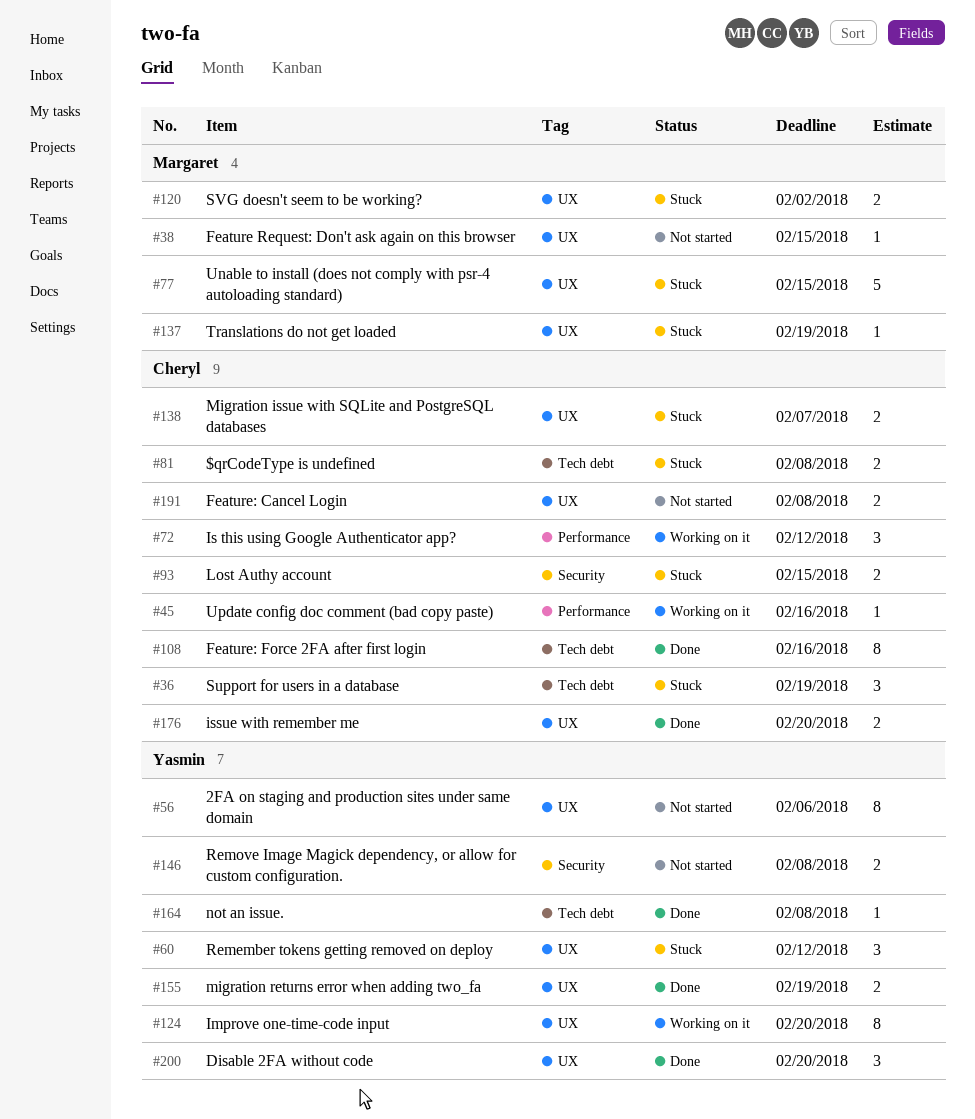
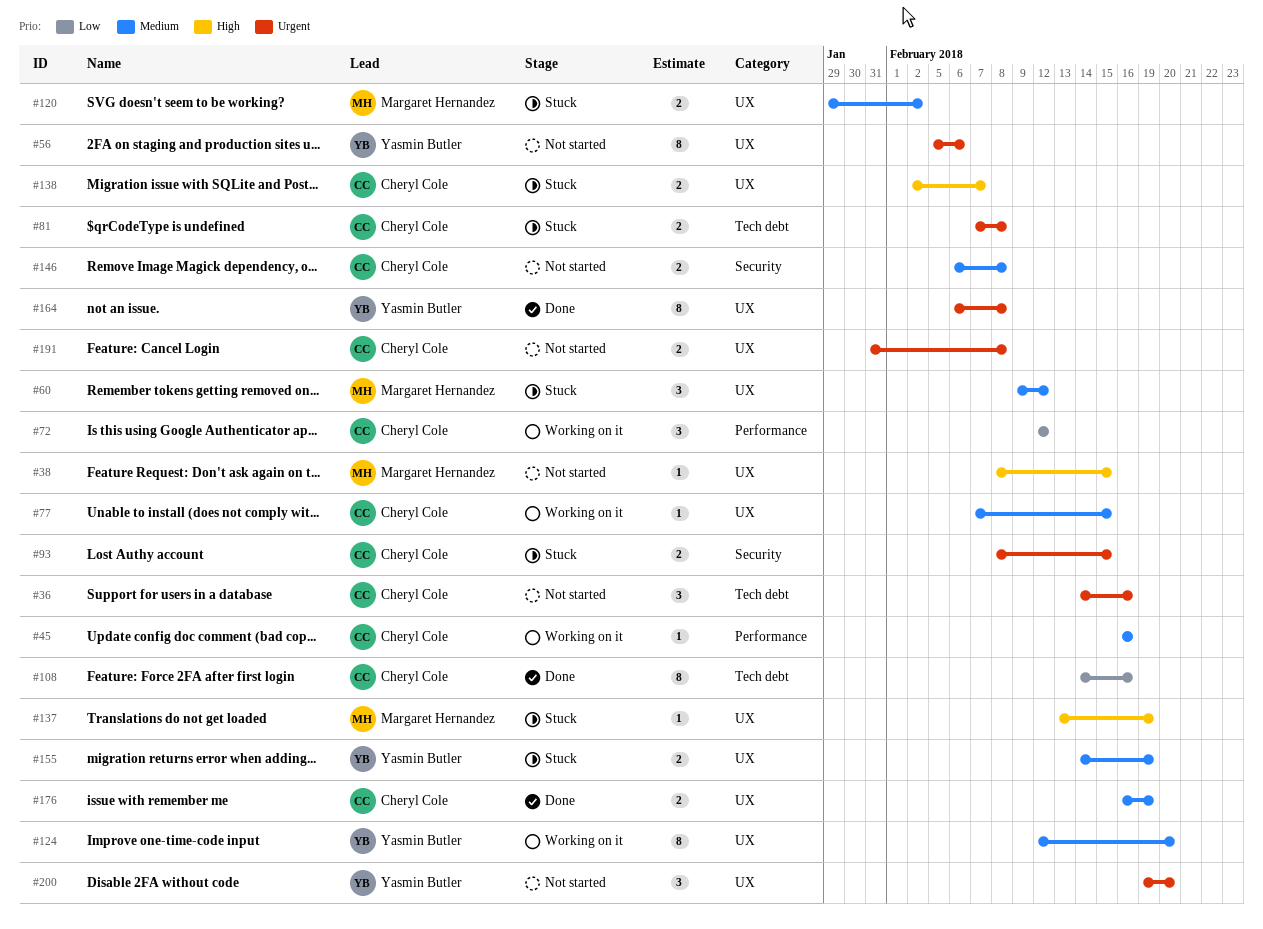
#36, status: Stuck -> Not started
#36, due: Feb 19 -> Feb 16
#60, owner: Yasmin Butler -> Margaret Hernandez
#77, status: Stuck -> Working on it
#77, owner: Margaret Hernandez -> Cheryl Cole
#77, estimate: 5 -> 1
#146, owner: Yasmin Butler -> Cheryl Cole
#155, status: Done -> Stuck
#164, label: Tech debt -> UX
#164, estimate: 1 -> 8
#176, due: Feb 20 -> Feb 19
#200, status: Done -> Not started

